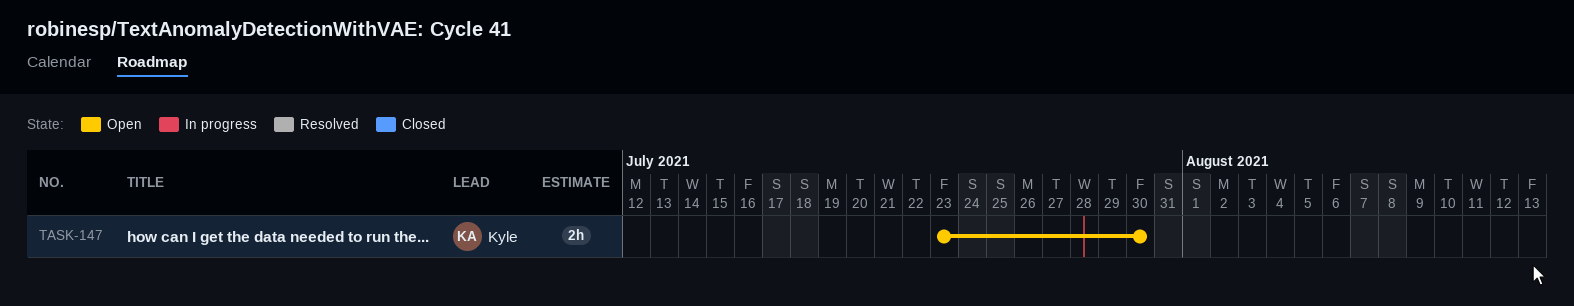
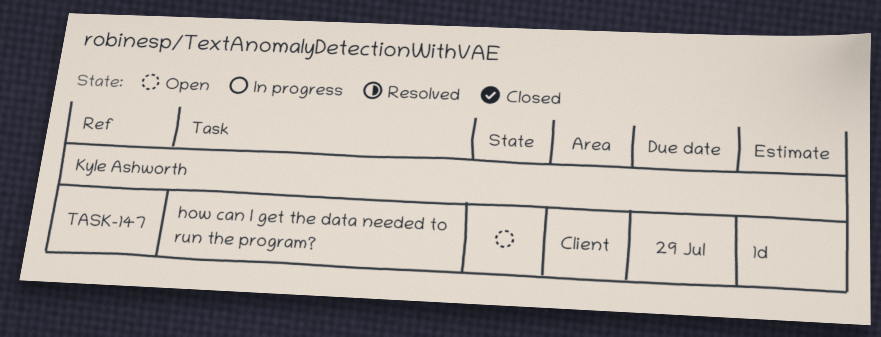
TASK-147, estimate: 2h -> 1d
TASK-147, due: Jul 30 -> Jul 29

